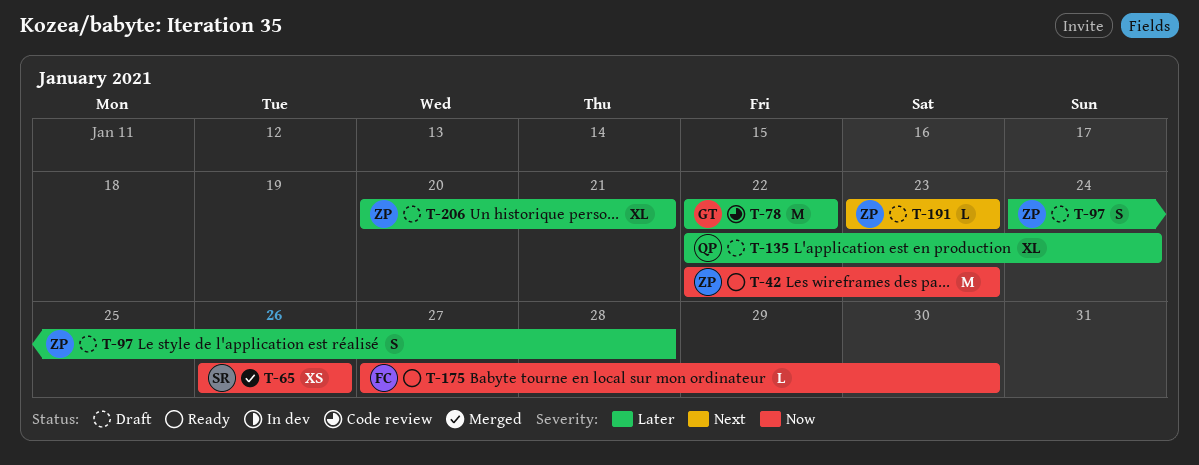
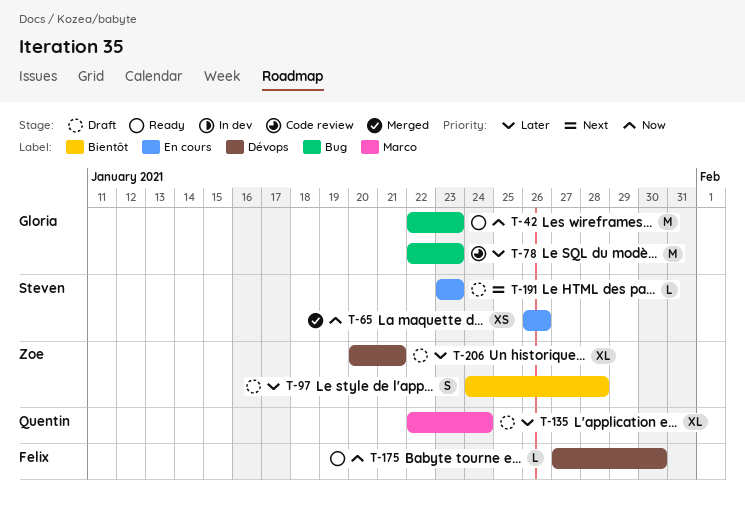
T-42, owner: Zoe -> Gloria
T-78, due: Jan 22 -> Jan 23
T-191, owner: Zoe -> Steven

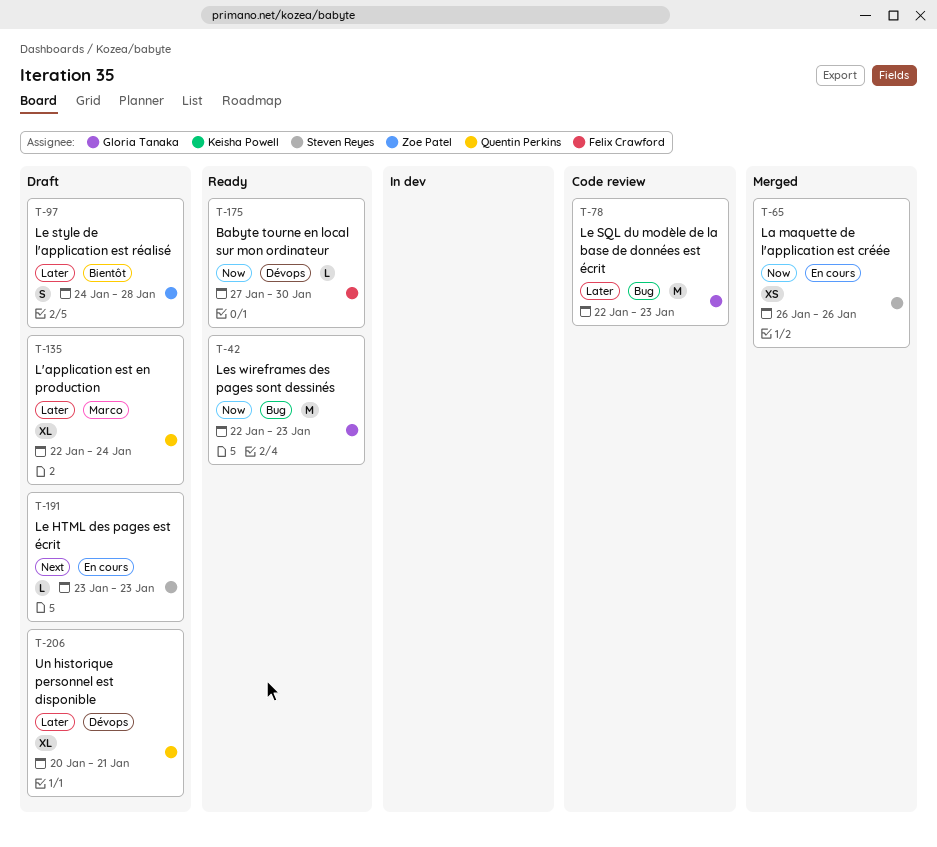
T-206, owner: Zoe Patel -> Quentin Perkins

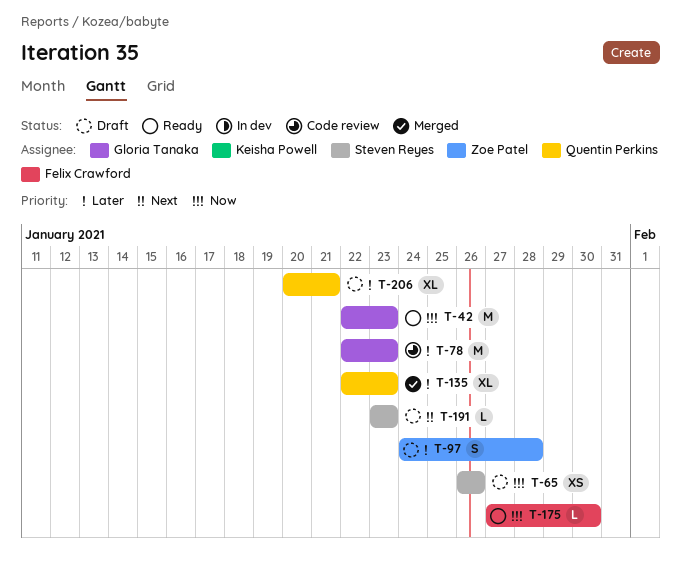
T-65, status: Merged -> Draft
T-135, status: Draft -> Merged
T-135, due: Jan 24 -> Jan 23

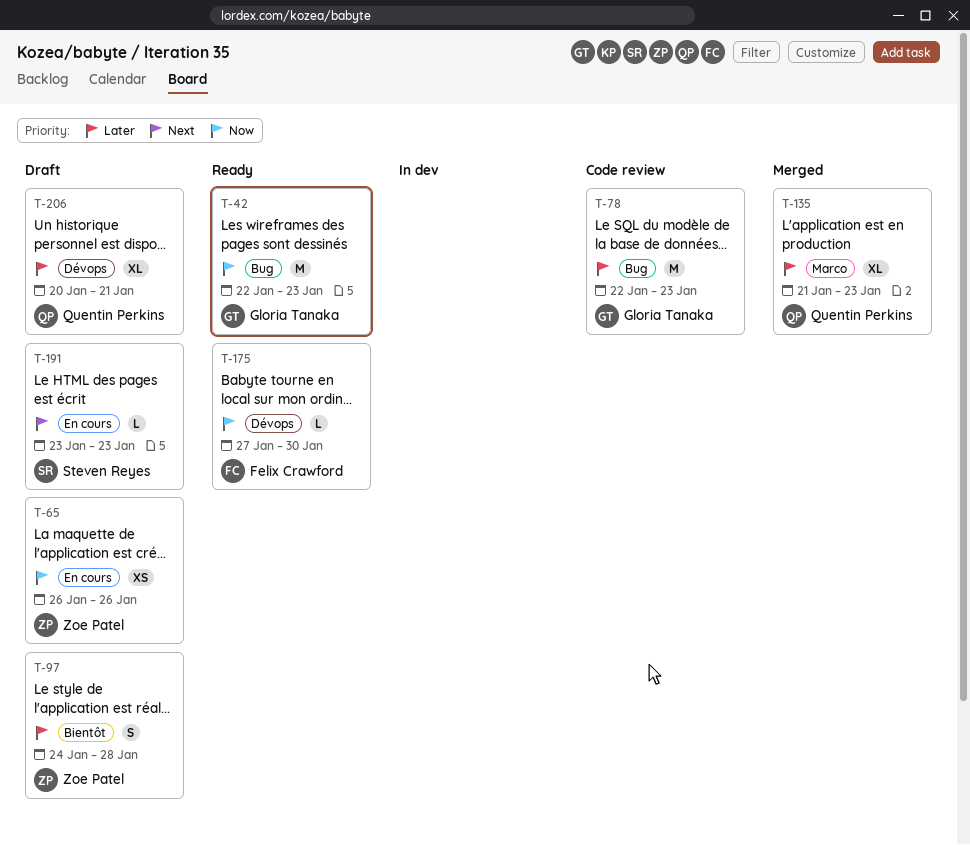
T-65, owner: Steven Reyes -> Zoe Patel
T-135, start: Jan 22 -> Jan 21

